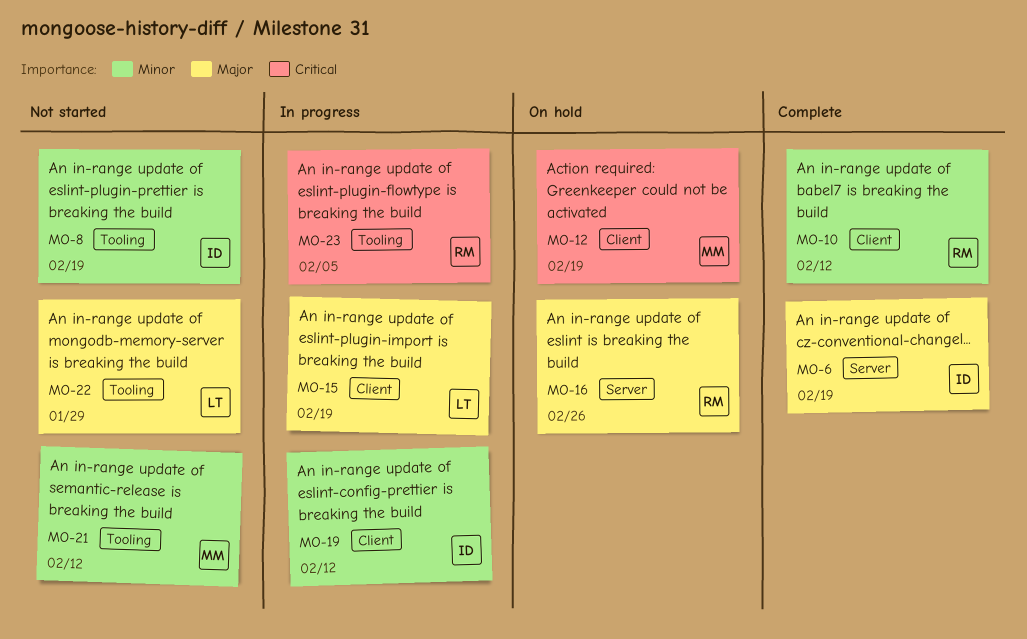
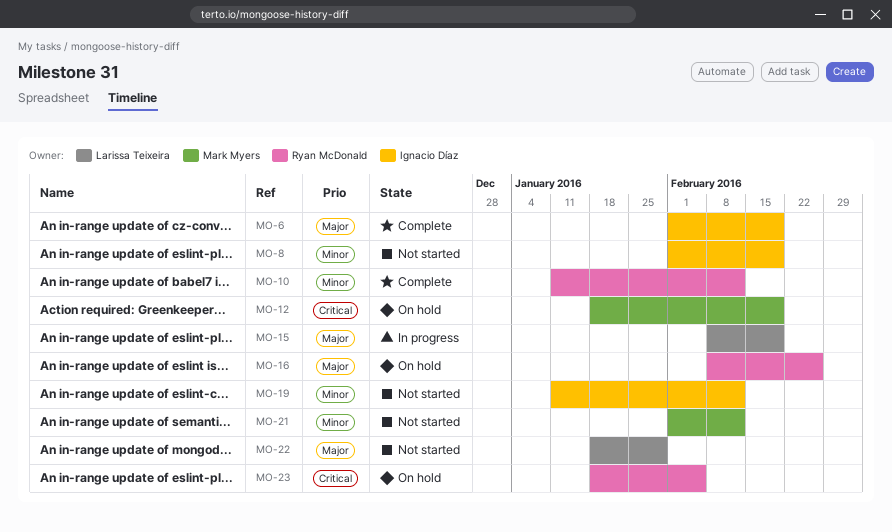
MO-19, status: In progress -> Not started
MO-23, status: In progress -> On hold

